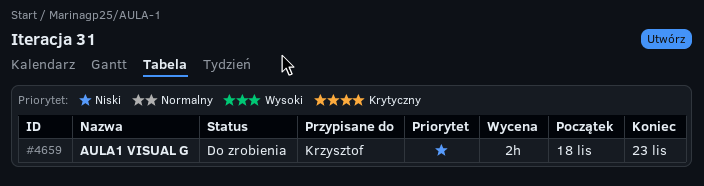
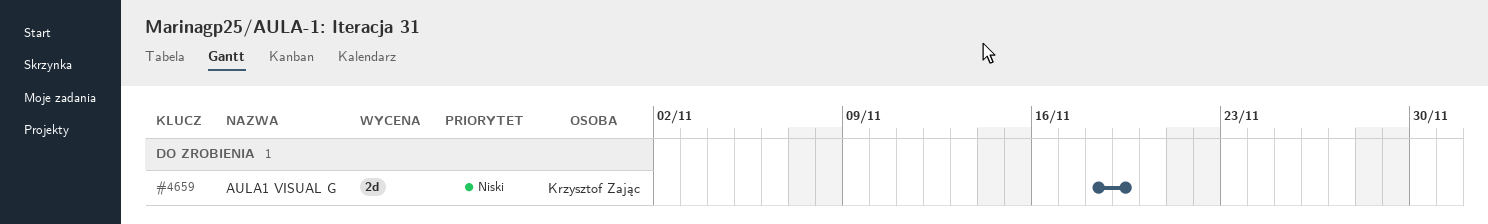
#4659, estimate: 2h -> 2d
#4659, due: Nov 23 -> Nov 19

